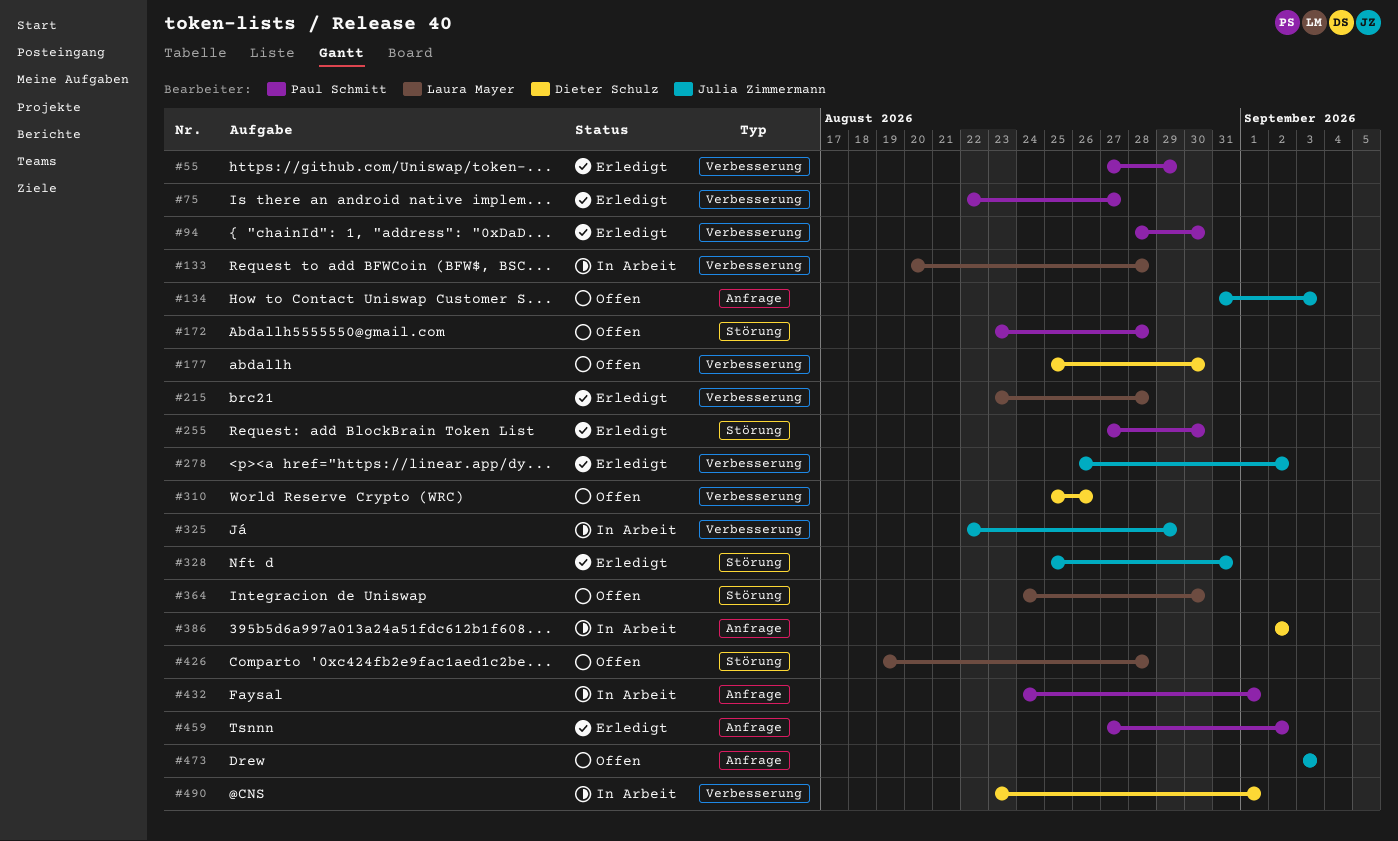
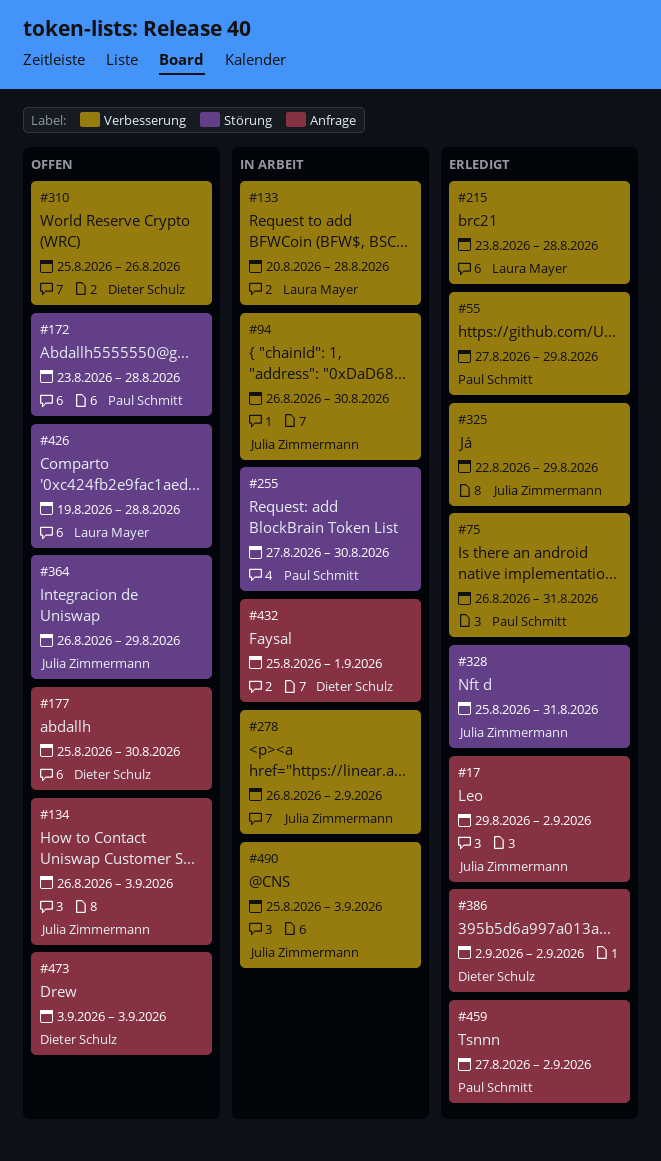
#17: none -> present
#75, start: Aug 22 -> Aug 26
#75, due: Aug 27 -> Aug 31
#94, status: Erledigt -> In Arbeit
#94, owner: Paul Schmitt -> Julia Zimmermann
#94, start: Aug 28 -> Aug 26
#134, start: Aug 31 -> Aug 26
#177, label: Verbesserung -> Anfrage
#255, status: Erledigt -> In Arbeit
#278, status: Erledigt -> In Arbeit
#325, status: In Arbeit -> Erledigt
#364, owner: Laura Mayer -> Julia Zimmermann
#364, start: Aug 24 -> Aug 26
#364, due: Aug 30 -> Aug 29
#386, status: In Arbeit -> Erledigt
#432, owner: Paul Schmitt -> Dieter Schulz
#432, start: Aug 24 -> Aug 25
#473, owner: Julia Zimmermann -> Dieter Schulz
#490, owner: Dieter Schulz -> Julia Zimmermann
#490, start: Aug 23 -> Aug 25
#490, due: Sep 1 -> Sep 3

